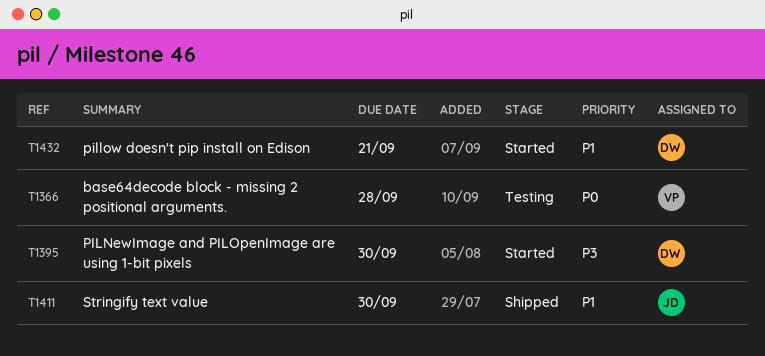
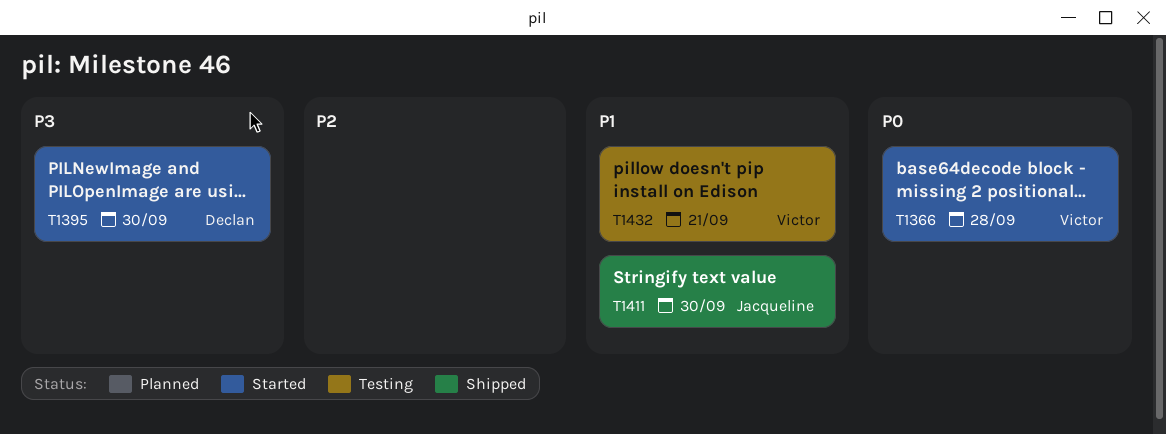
T1366, status: Testing -> Started
T1432, status: Started -> Testing
T1432, owner: Declan -> Victor

